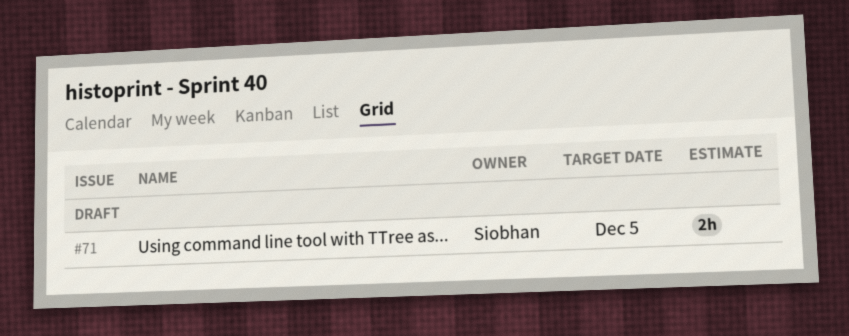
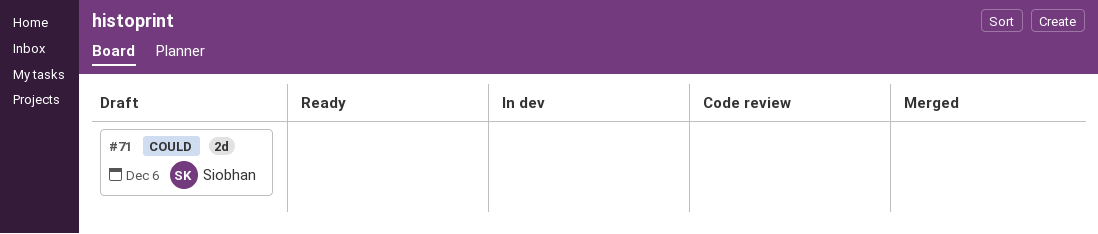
#71, estimate: 2h -> 2d
#71, due: Dec 5 -> Dec 6

